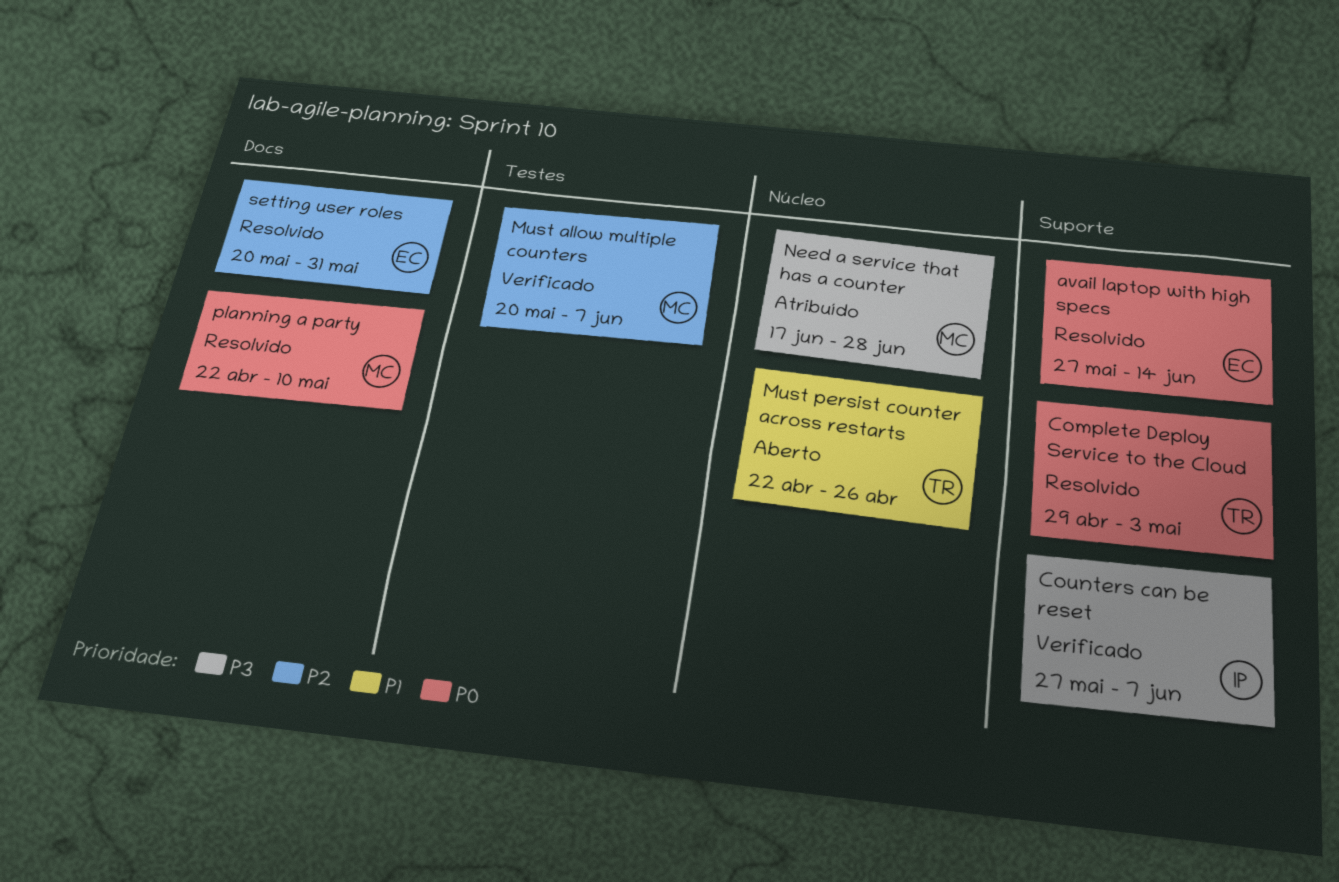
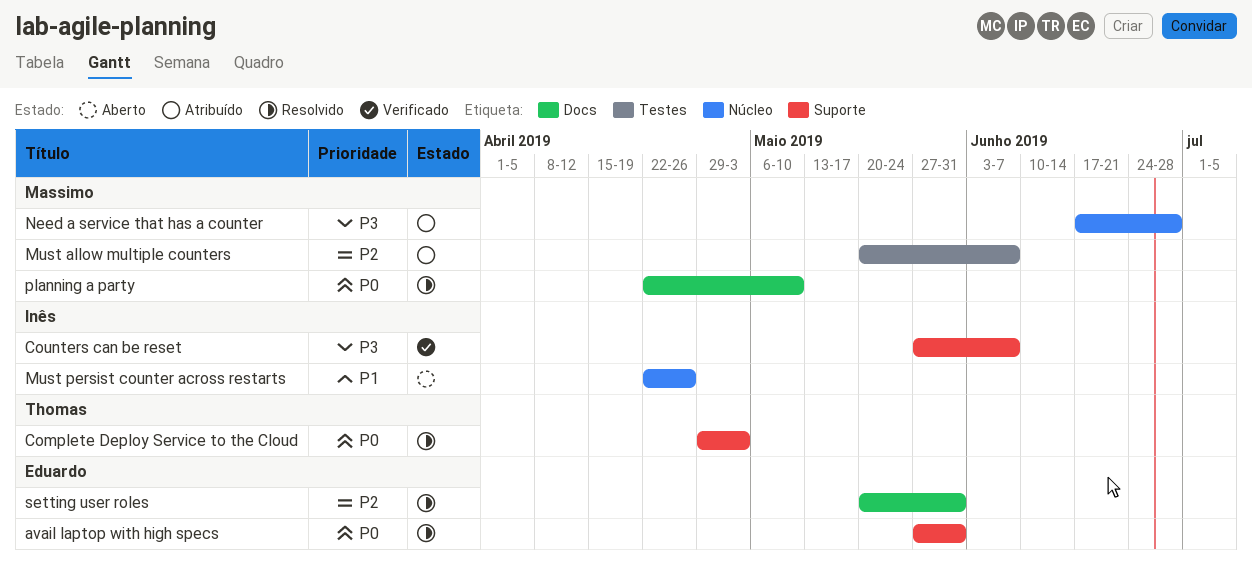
avail laptop with high specs, due: Jun 14 -> May 31
Must allow multiple counters, status: Verificado -> Atribuído
Must persist counter across restarts, owner: Thomas -> Inês

